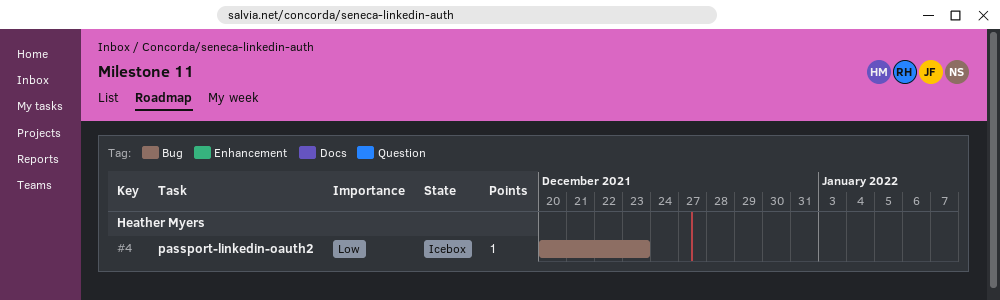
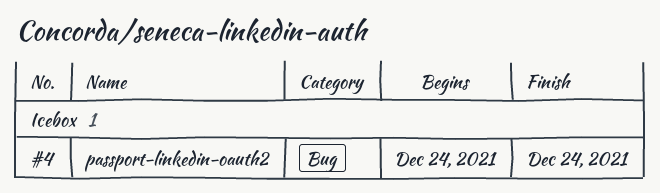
#4, start: Dec 20 -> Dec 24
#4, due: Dec 23 -> Dec 24

